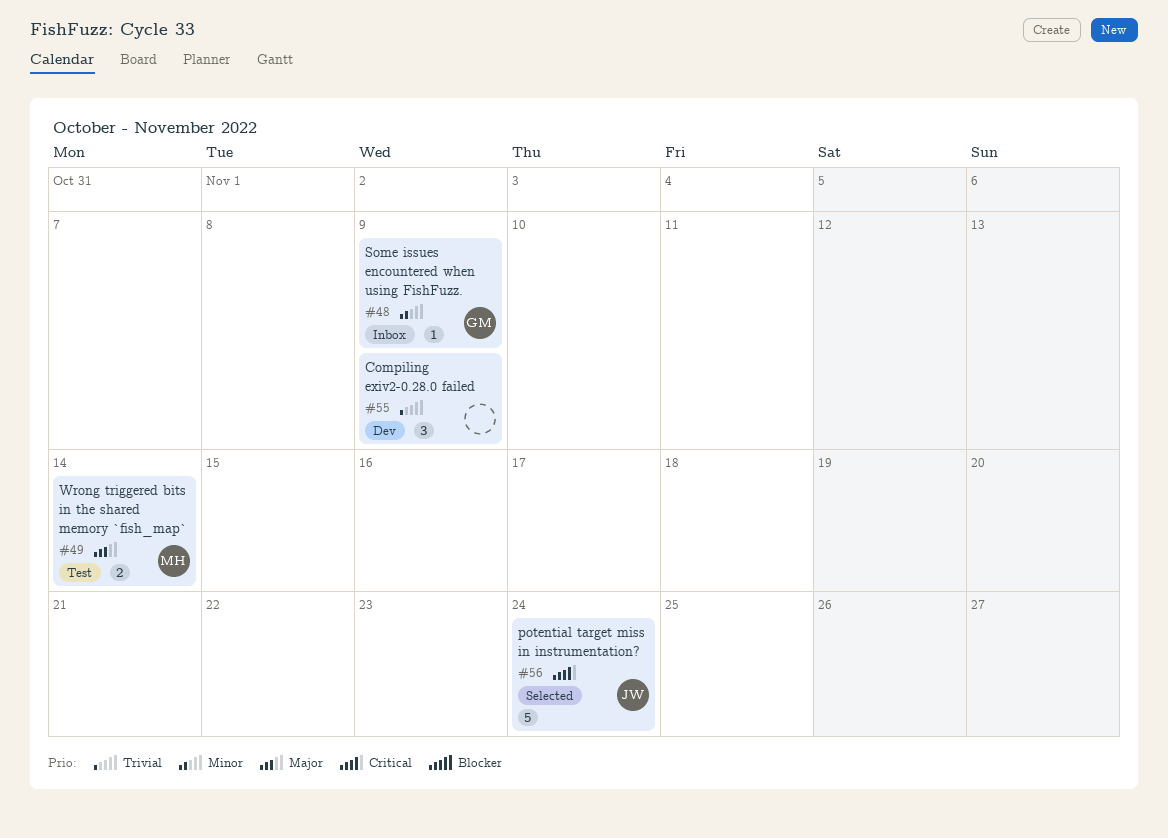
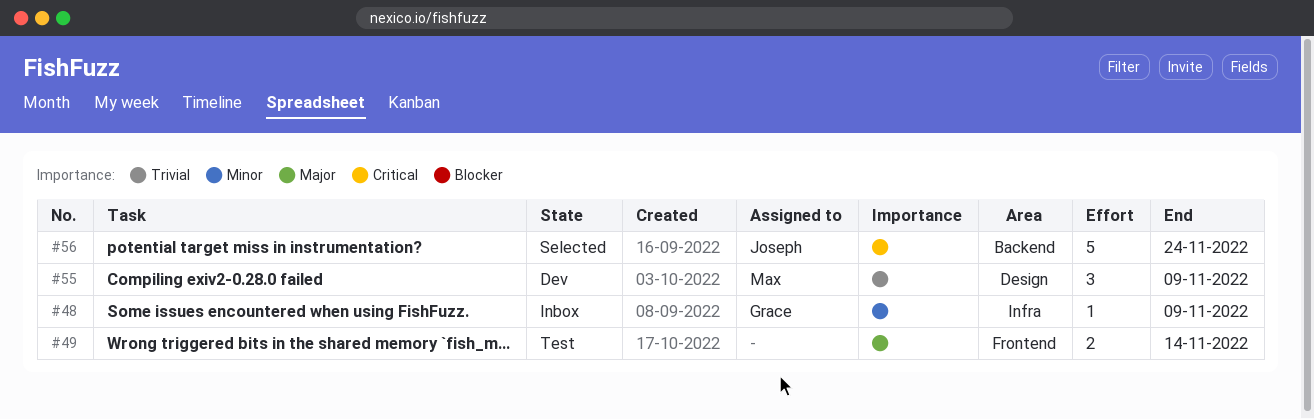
#49, owner: Max -> none
#55, owner: none -> Max

